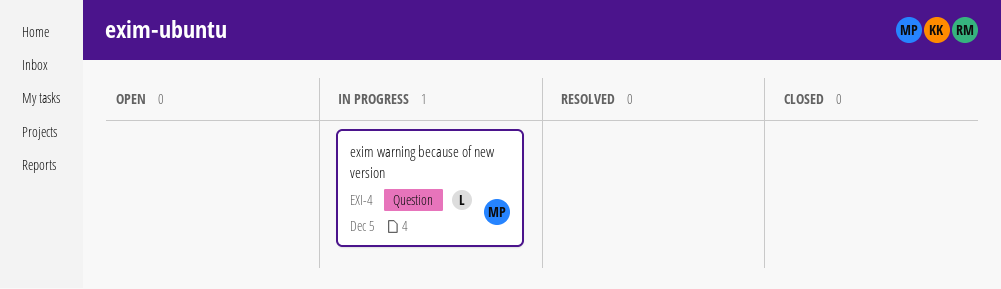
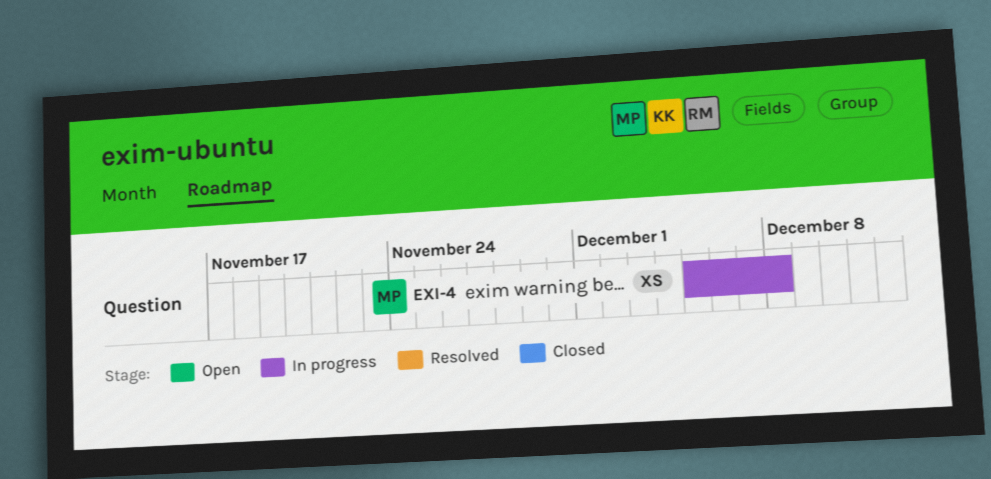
EXI-4, estimate: L -> XS
EXI-4, due: Dec 5 -> Dec 8

